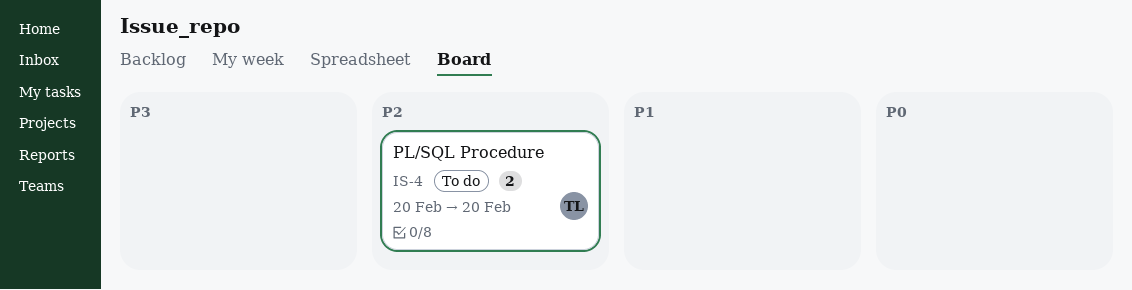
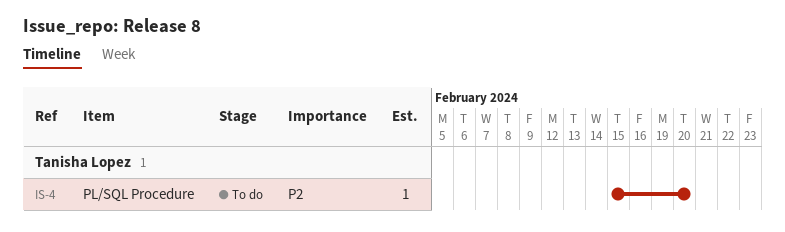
IS-4, estimate: 2 -> 1
IS-4, start: Feb 20 -> Feb 15

